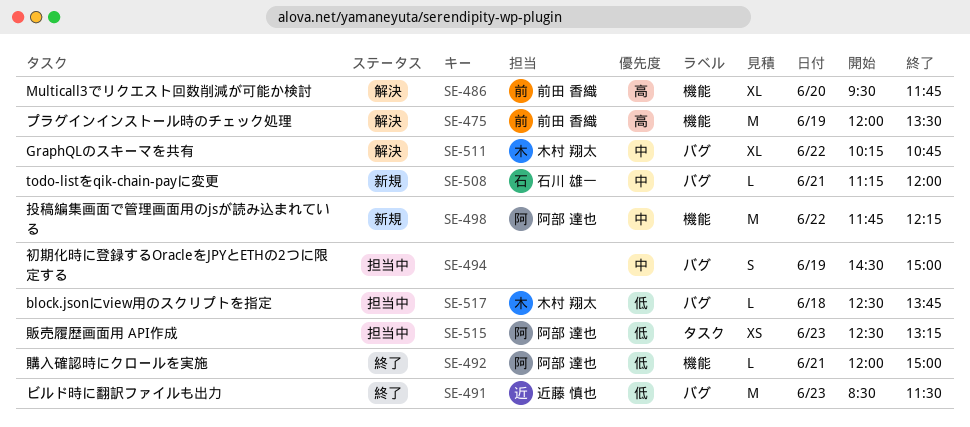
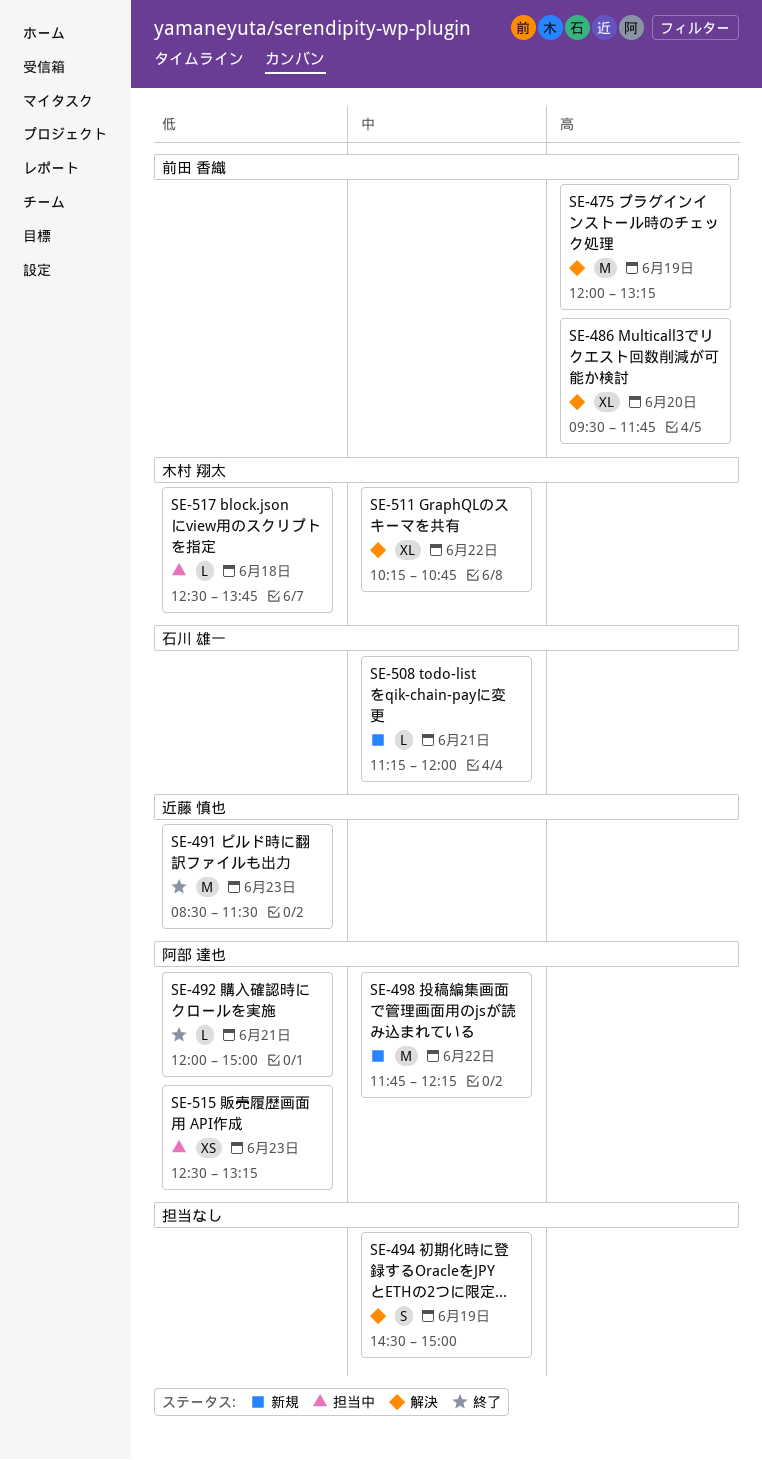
SE-475, ends: 13:30 -> 13:15
SE-494, status: 担当中 -> 解決

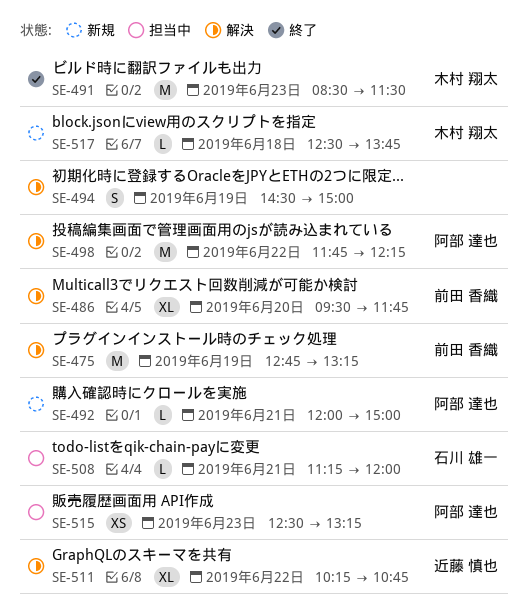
SE-475, begins: 12:00 -> 12:45
SE-491, owner: 近藤 慎也 -> 木村 翔太
SE-492, status: 終了 -> 新規
SE-498, status: 新規 -> 解決
SE-508, status: 新規 -> 担当中
SE-511, owner: 木村 翔太 -> 近藤 慎也
SE-517, status: 担当中 -> 新規

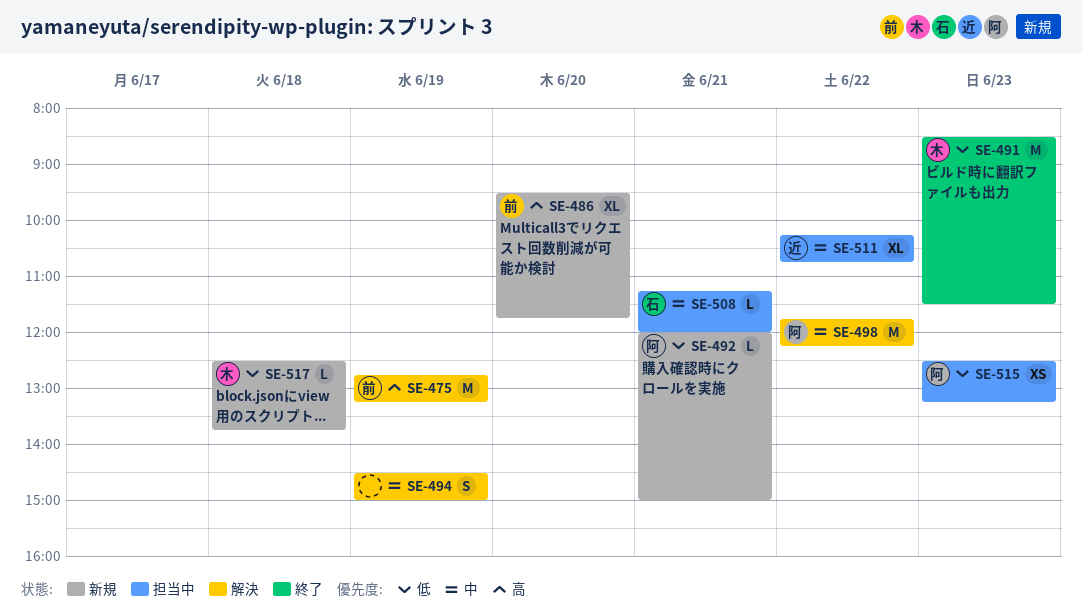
SE-486, status: 解決 -> 新規
SE-511, status: 解決 -> 担当中

